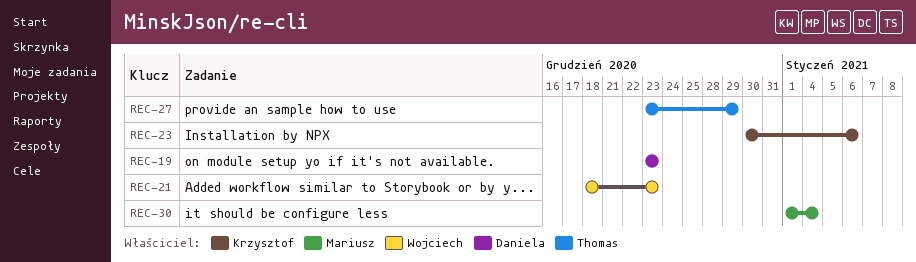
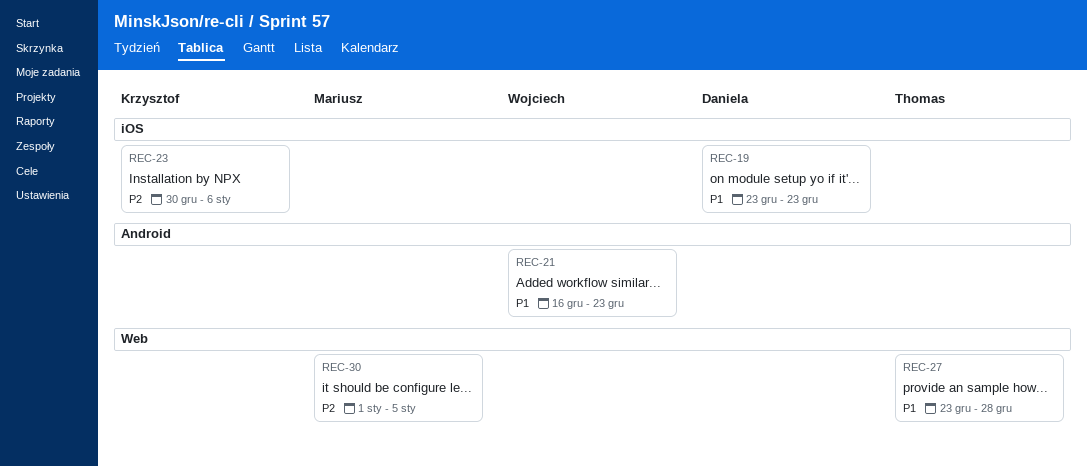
REC-21, start: Dec 18 -> Dec 16
REC-27, due: Dec 29 -> Dec 28
REC-30, due: Jan 4 -> Jan 5

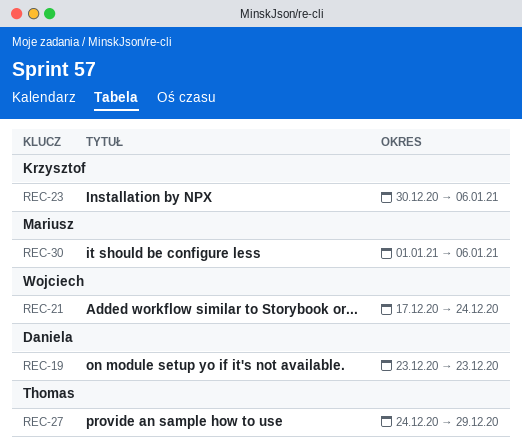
REC-21, start: Dec 16 -> Dec 17
REC-21, due: Dec 23 -> Dec 24
REC-27, start: Dec 23 -> Dec 24
REC-27, due: Dec 28 -> Dec 29
REC-30, due: Jan 5 -> Jan 6

